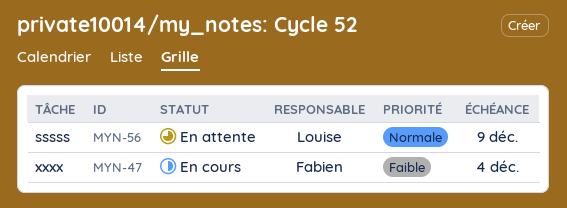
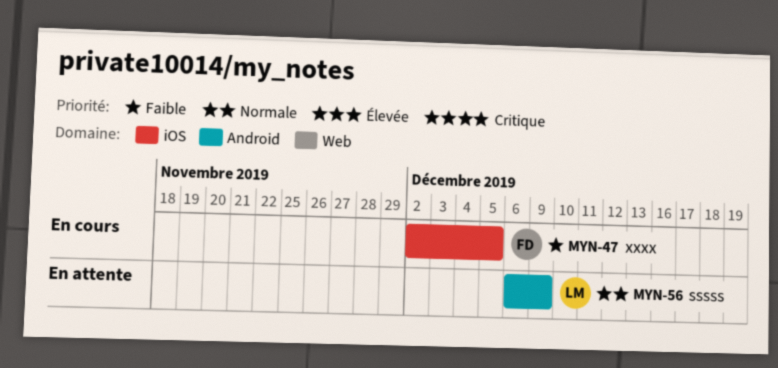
MYN-47, due: Dec 4 -> Dec 5

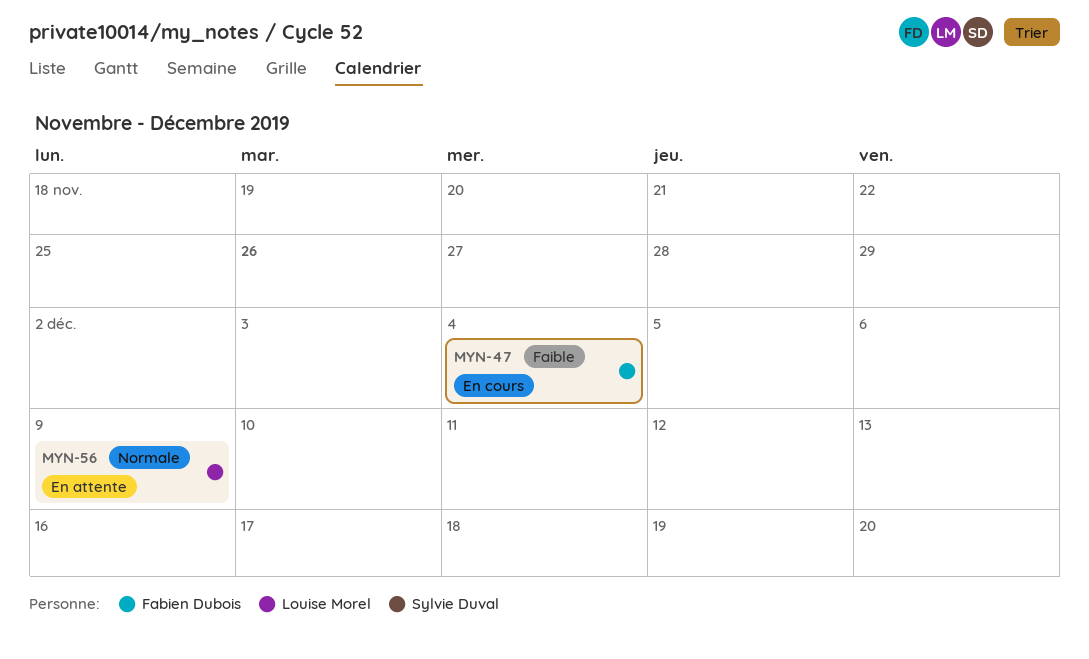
MYN-47, due: Dec 5 -> Dec 4

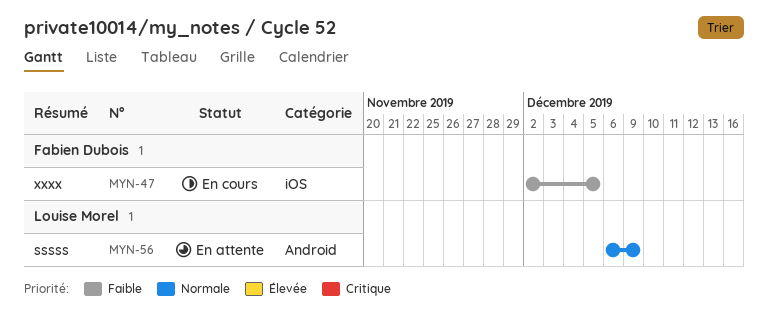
MYN-47, due: Dec 4 -> Dec 5

